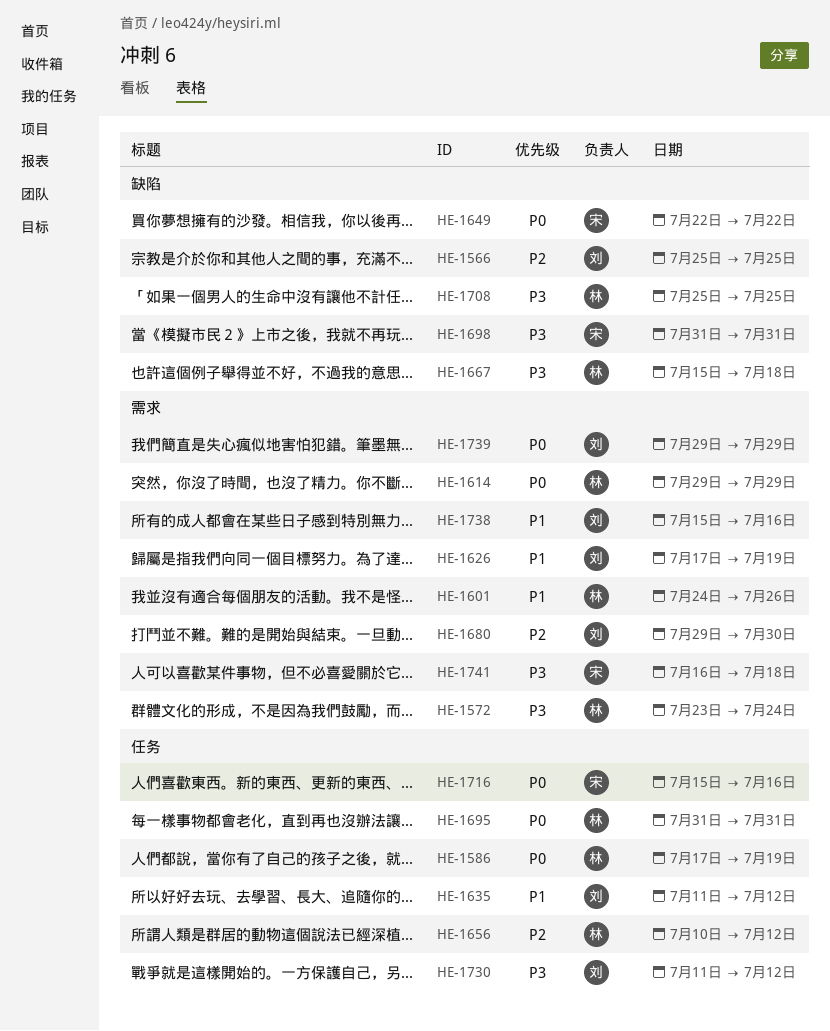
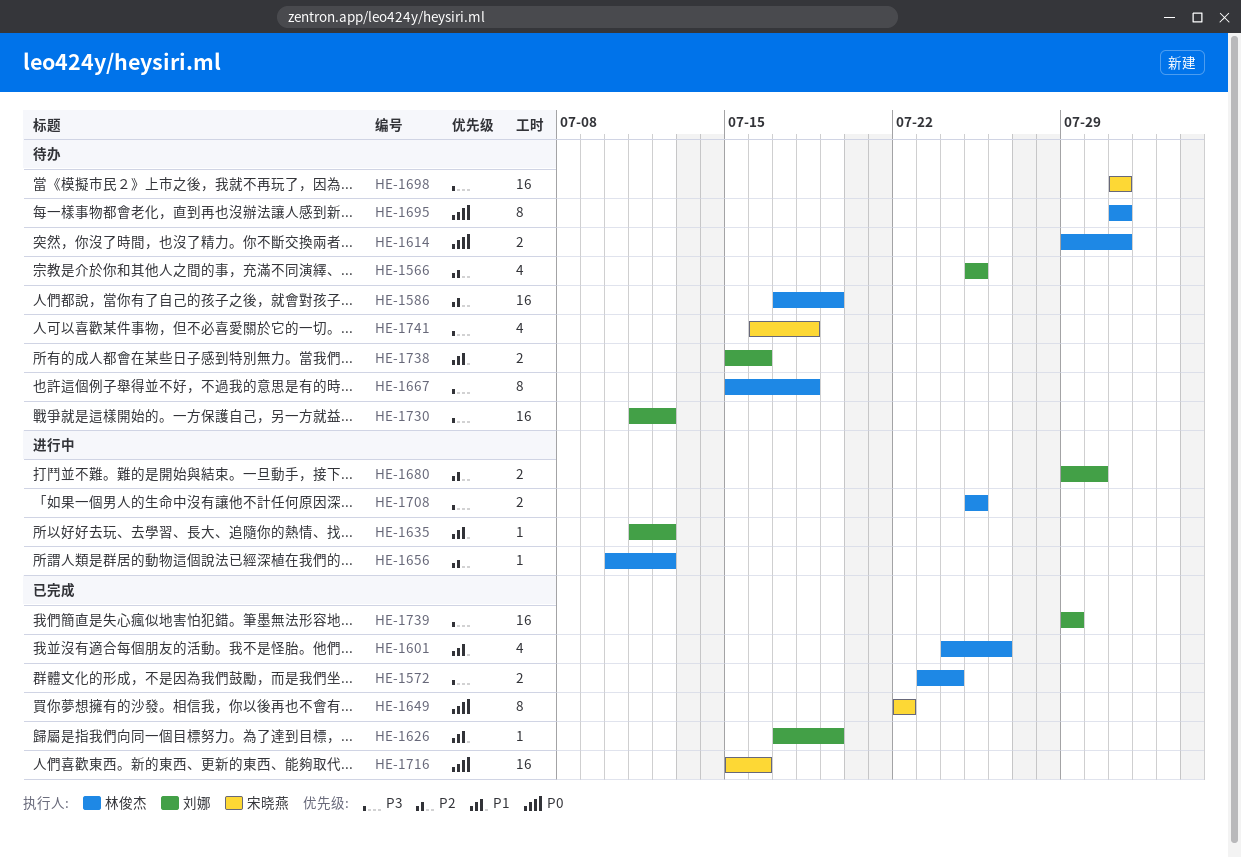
HE-1586, priority: P0 -> P2
HE-1614, due: Jul 29 -> Jul 31
HE-1739, priority: P0 -> P3

